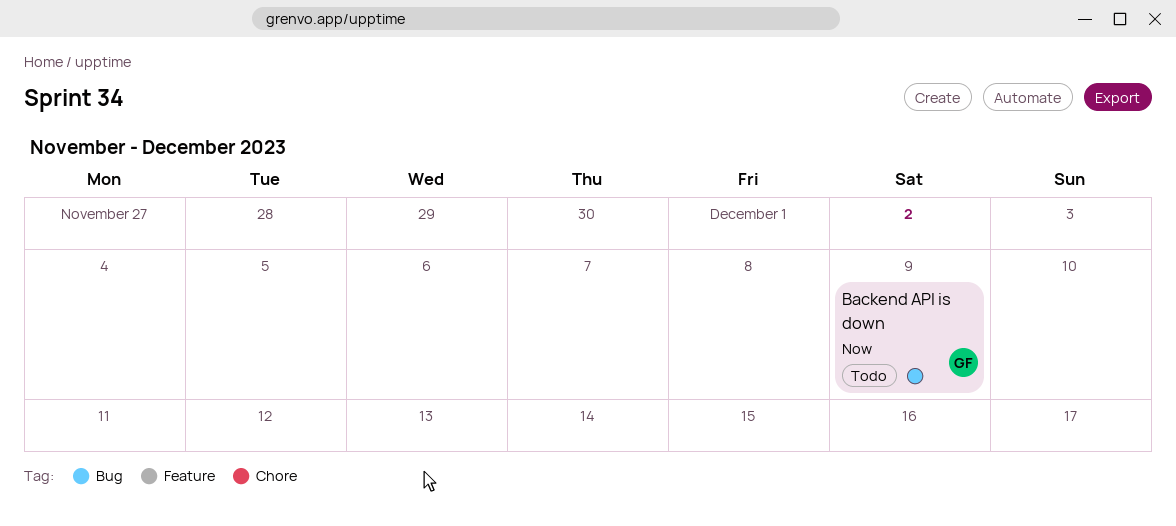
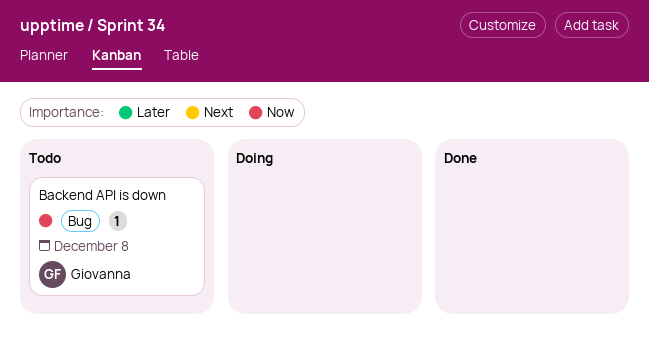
Backend API is down, due: Dec 9 -> Dec 8

